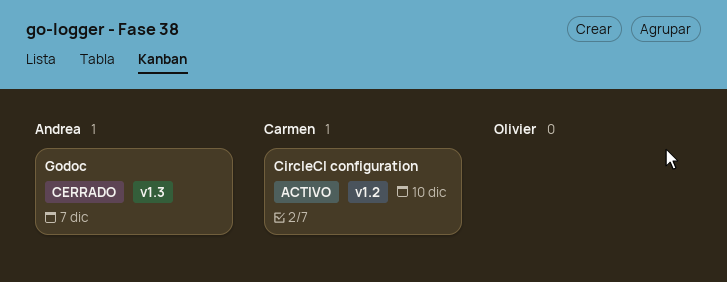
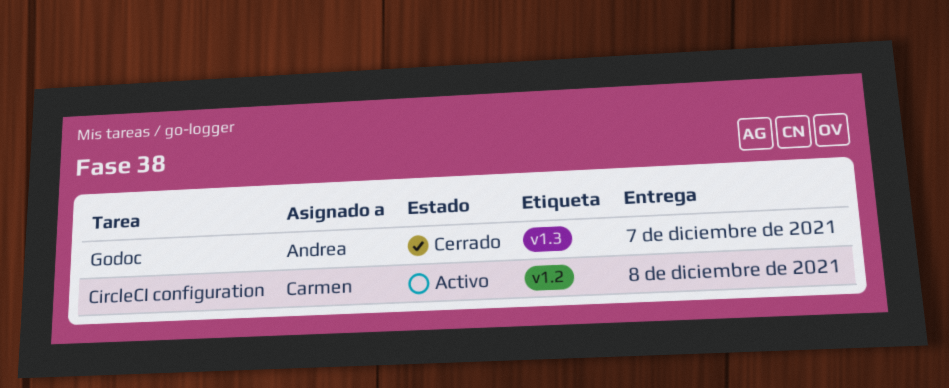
CircleCI configuration, due: Dec 10 -> Dec 8

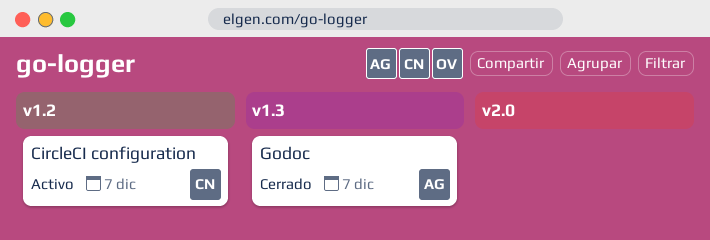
CircleCI configuration, due: Dec 8 -> Dec 7

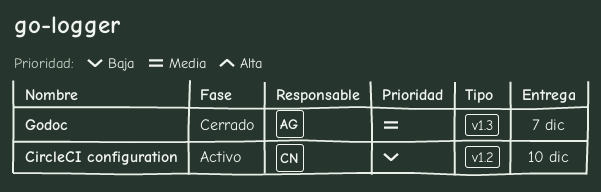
CircleCI configuration, due: Dec 7 -> Dec 10

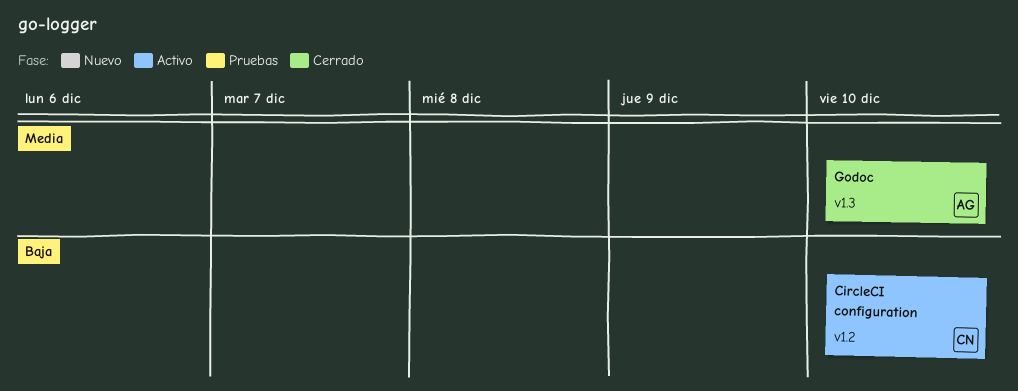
Godoc, due: Dec 7 -> Dec 10

